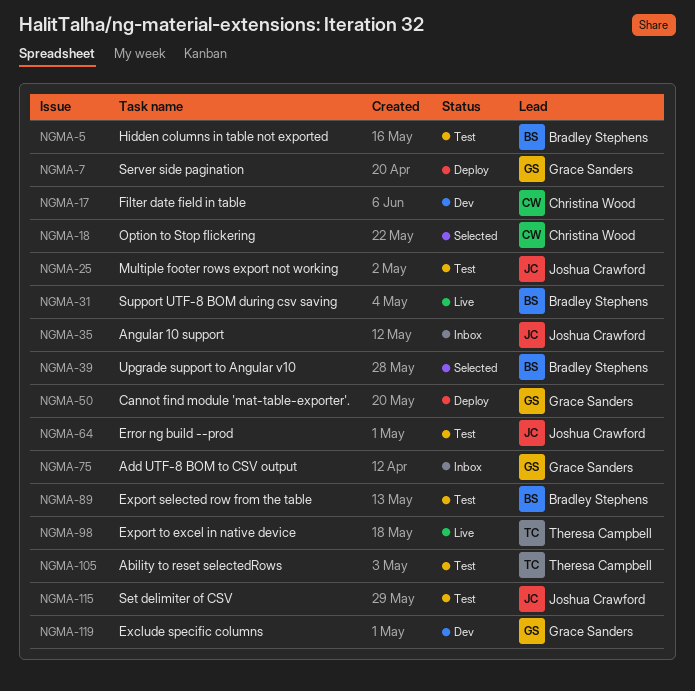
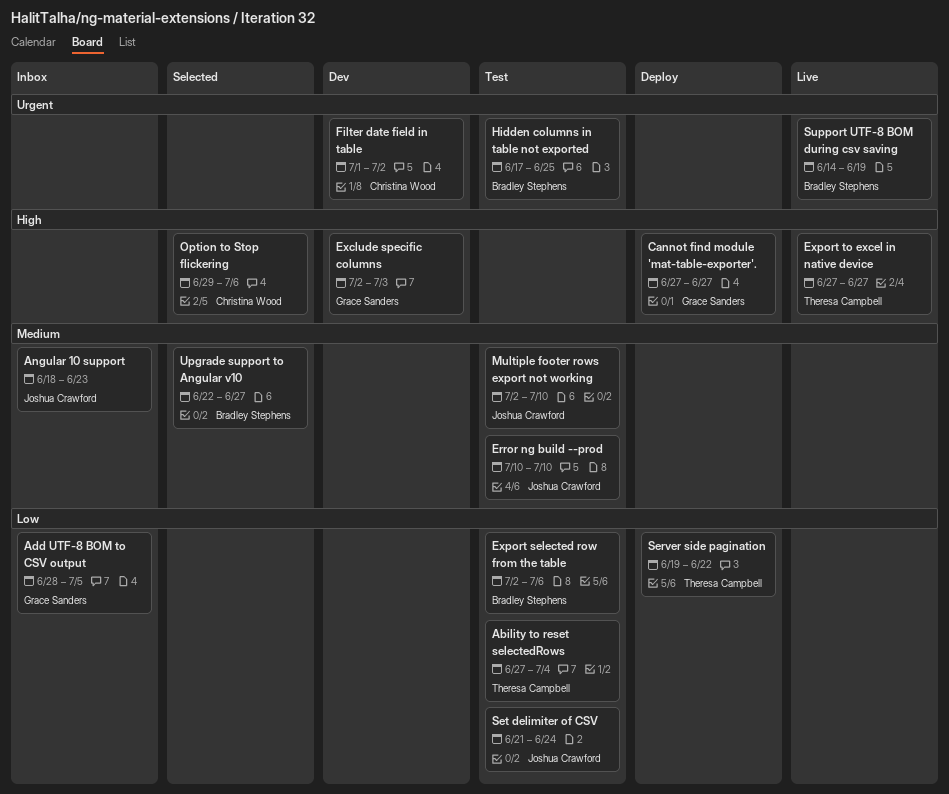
Server side pagination, owner: Grace Sanders -> Theresa Campbell

